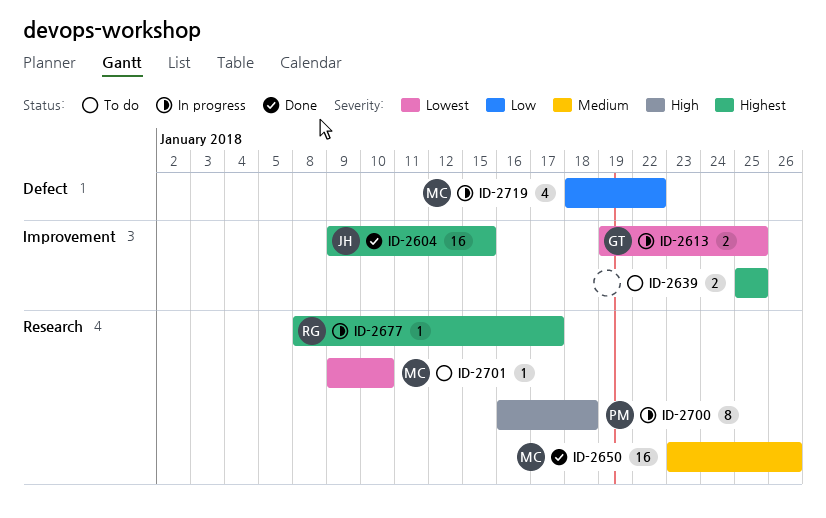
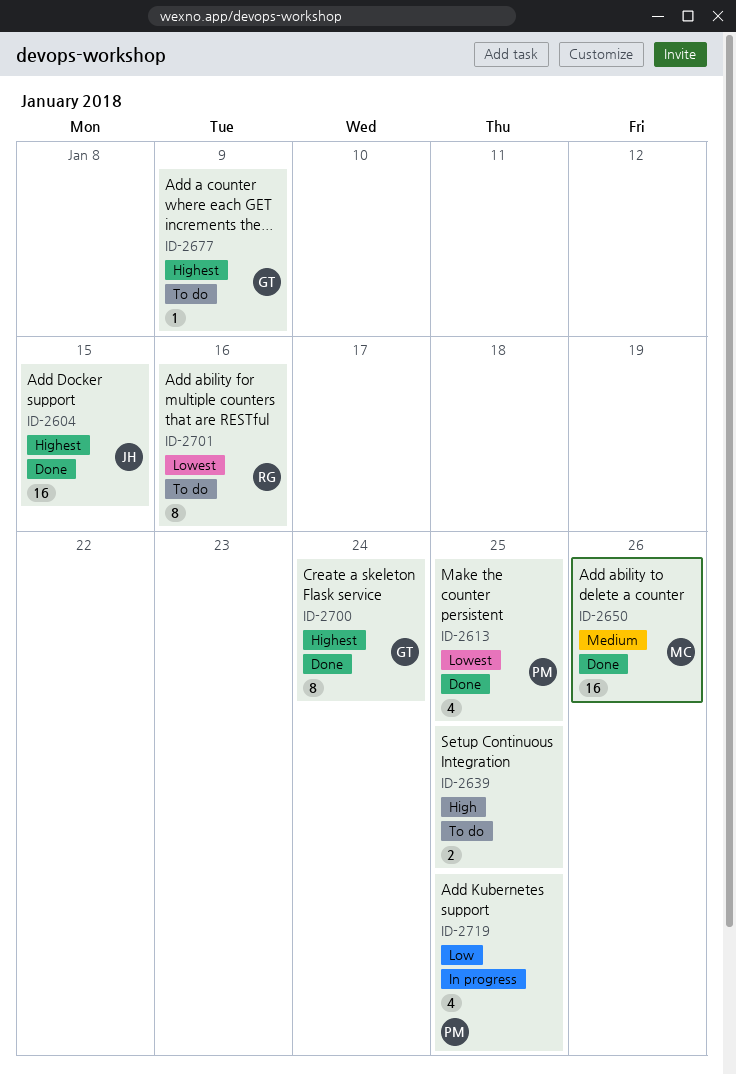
ID-2613, status: In progress -> Done
ID-2613, owner: GT -> PM
ID-2613, estimate: 2 -> 4
ID-2639, priority: Highest -> High
ID-2677, status: In progress -> To do
ID-2677, owner: RG -> GT
ID-2677, due: Jan 17 -> Jan 9
ID-2700, status: In progress -> Done
ID-2700, owner: PM -> GT
ID-2700, priority: High -> Highest
ID-2700, due: Jan 18 -> Jan 24
ID-2701, owner: MC -> RG
ID-2701, estimate: 1 -> 8
ID-2701, due: Jan 10 -> Jan 16
ID-2719, owner: MC -> PM
ID-2719, due: Jan 22 -> Jan 25

